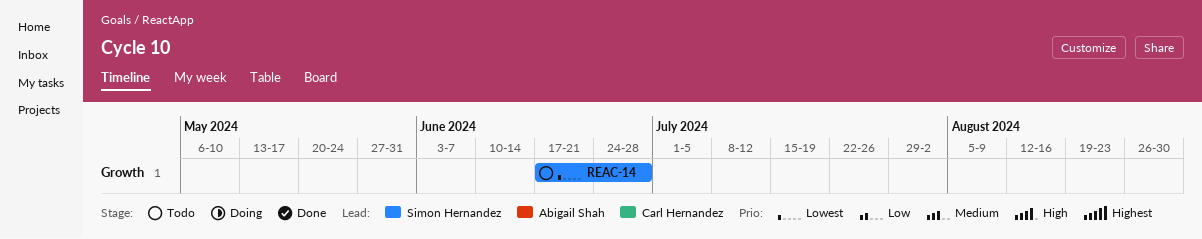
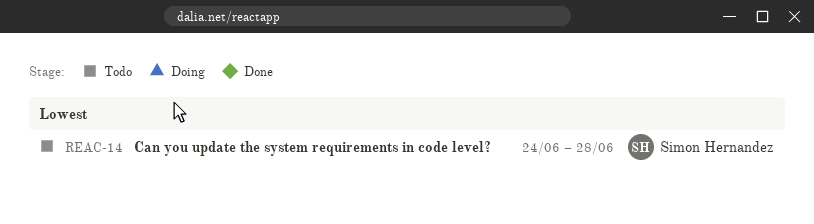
REAC-14, start: Jun 17 -> Jun 24

